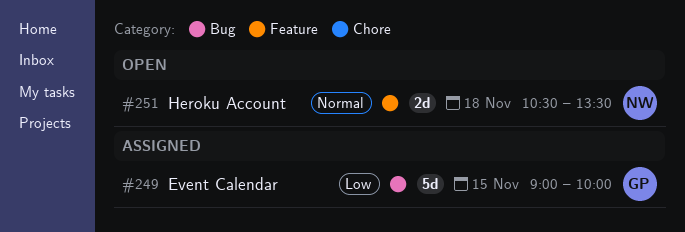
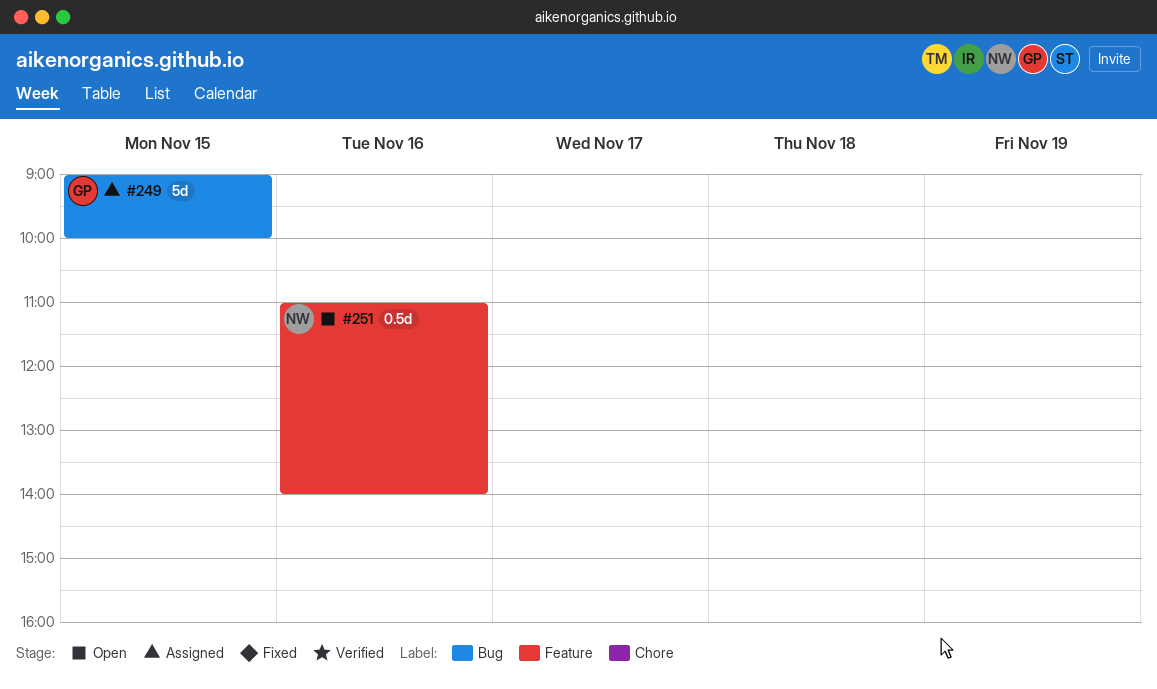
#251, estimate: 2d -> 0.5d
#251, day: Nov 18 -> Nov 16
#251, begins: 10:30 -> 11:00
#251, ends: 13:30 -> 14:00

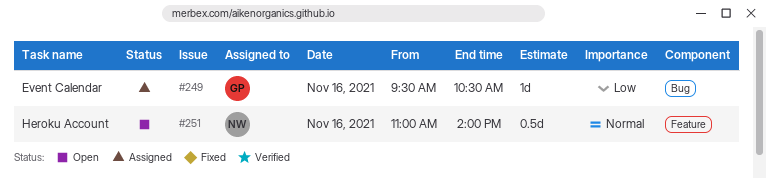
#249, estimate: 5d -> 1d
#249, day: Nov 15 -> Nov 16
#249, begins: 09:00 -> 09:30
#249, ends: 10:00 -> 10:30

